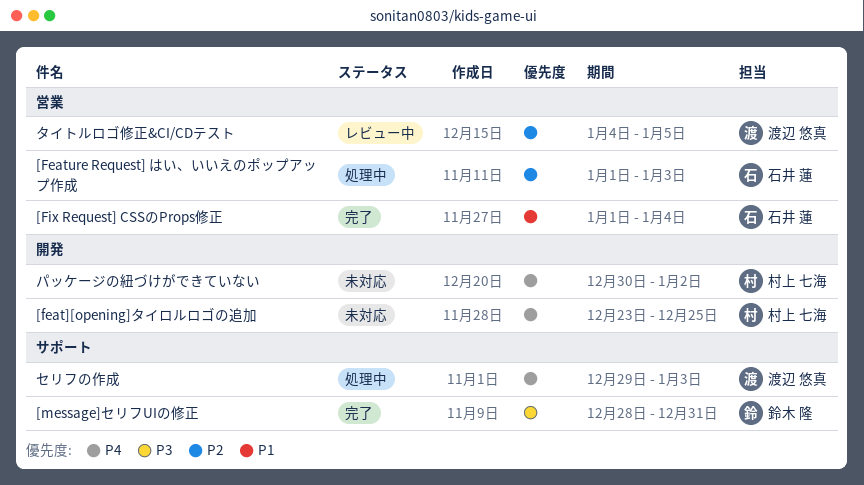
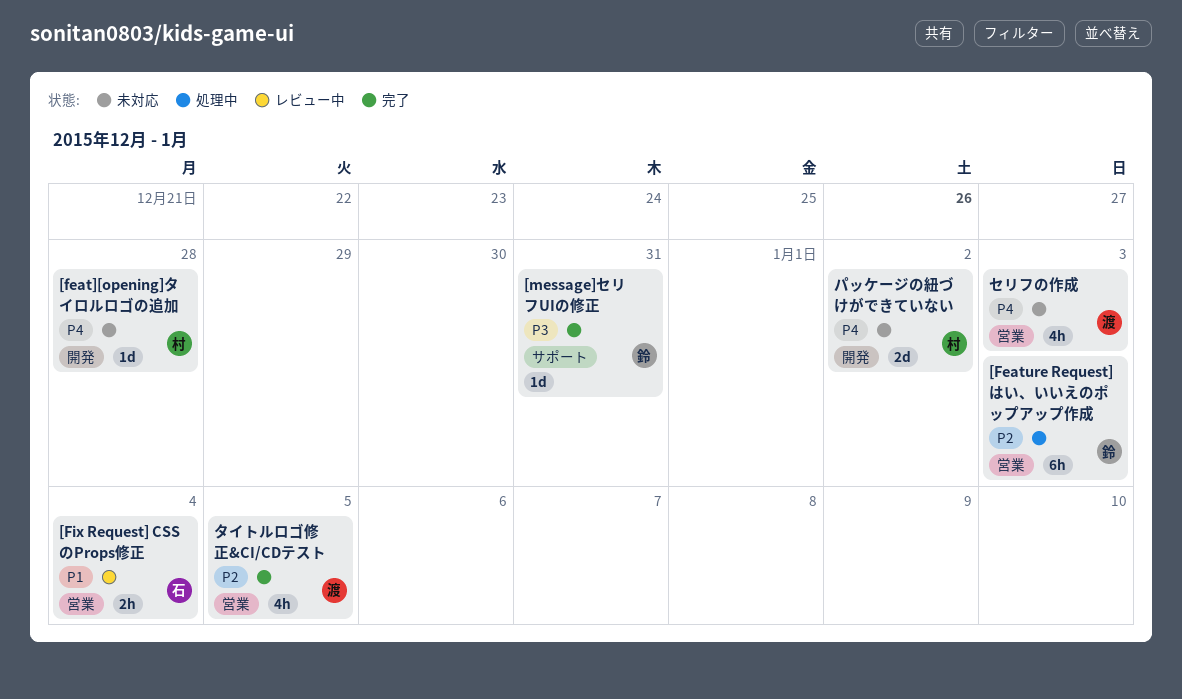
[feat][opening]タイロルロゴの追加, due: Dec 25 -> Dec 28
[Feature Request] はい、いいえのポップアップ作成, owner: 石井 蓮 -> 鈴木 隆
[Fix Request] CSSのProps修正, status: 完了 -> レビュー中
セリフの作成, status: 処理中 -> 未対応
セリフの作成, label: サポート -> 営業
タイトルロゴ修正&CI/CDテスト, status: レビュー中 -> 完了

